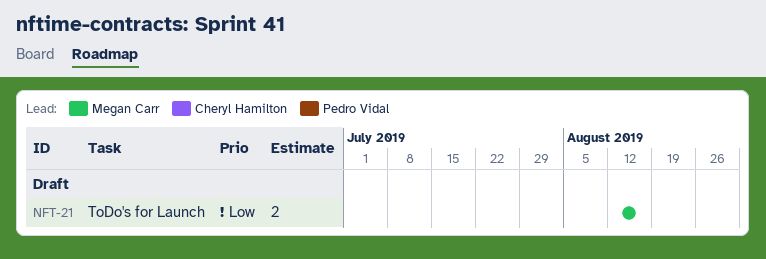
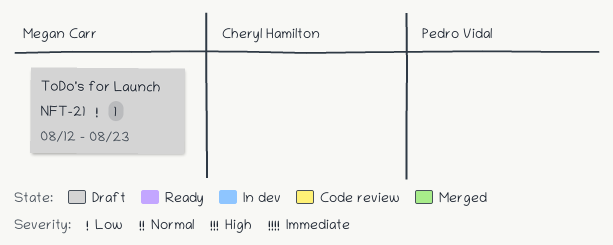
NFT-21, estimate: 2 -> 1
NFT-21, due: Aug 16 -> Aug 23

